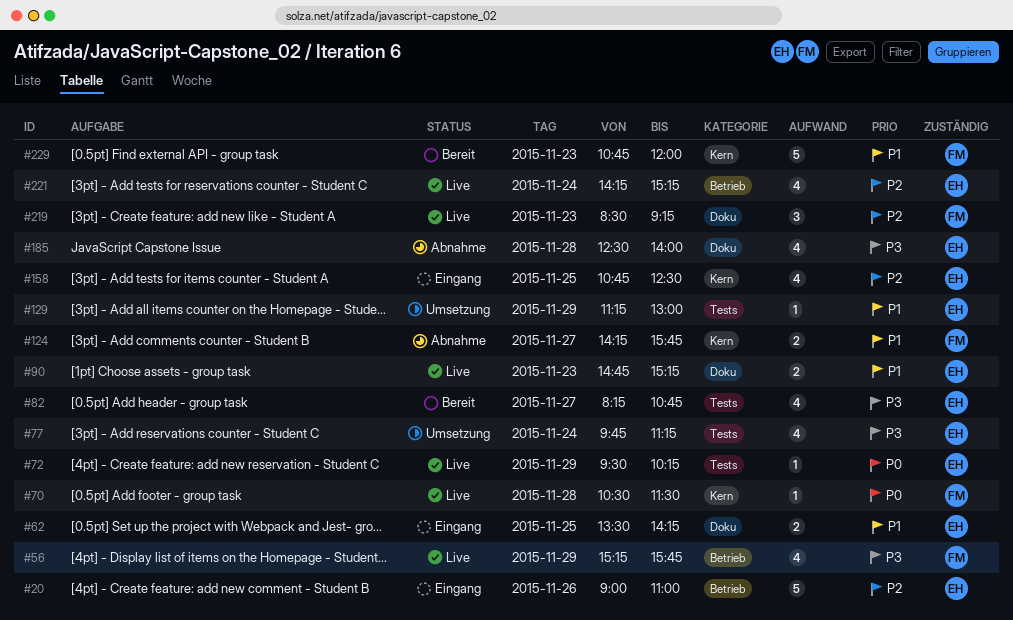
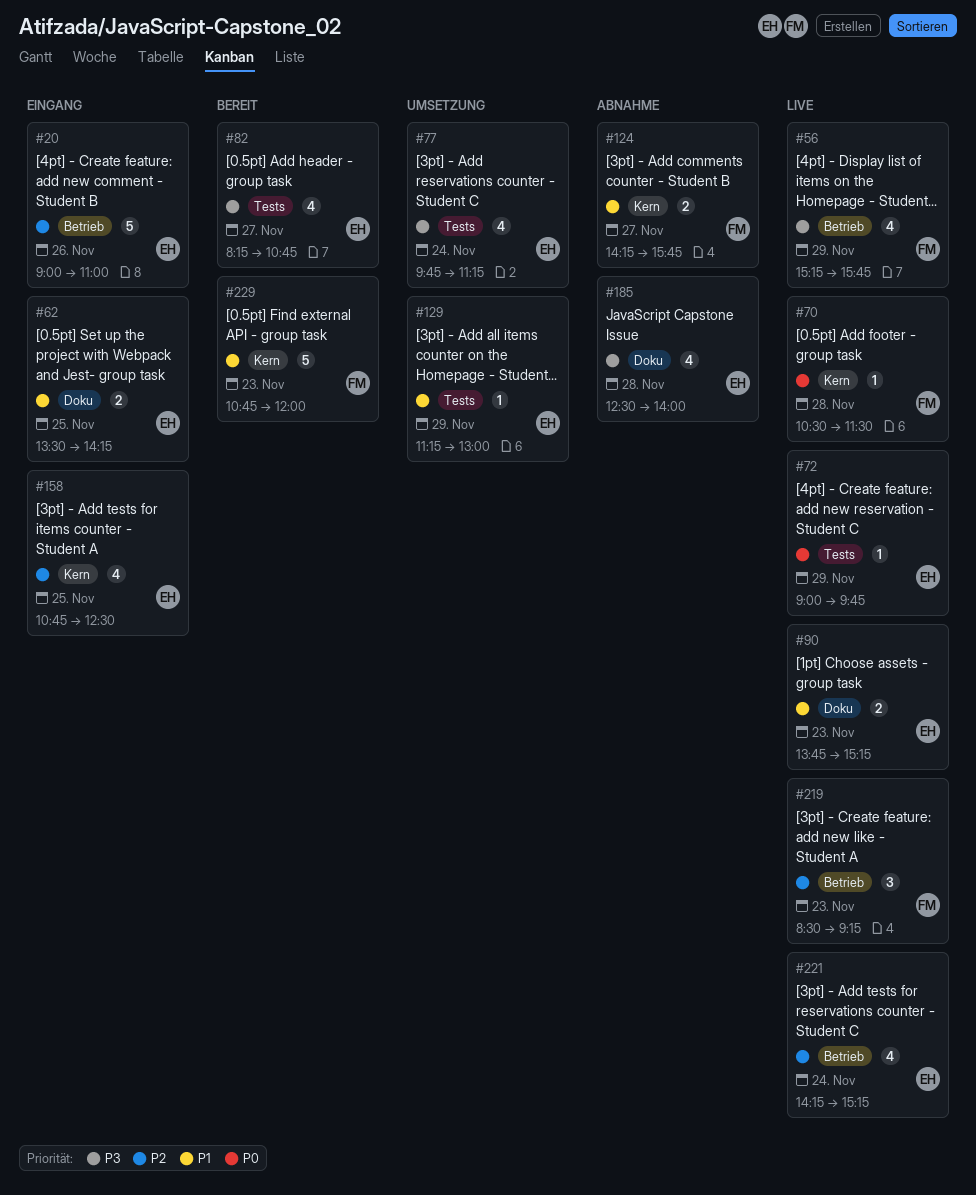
#72, begins: 09:30 -> 09:00
#72, ends: 10:15 -> 09:45
#90, begins: 14:45 -> 13:45
#219, label: Doku -> Betrieb

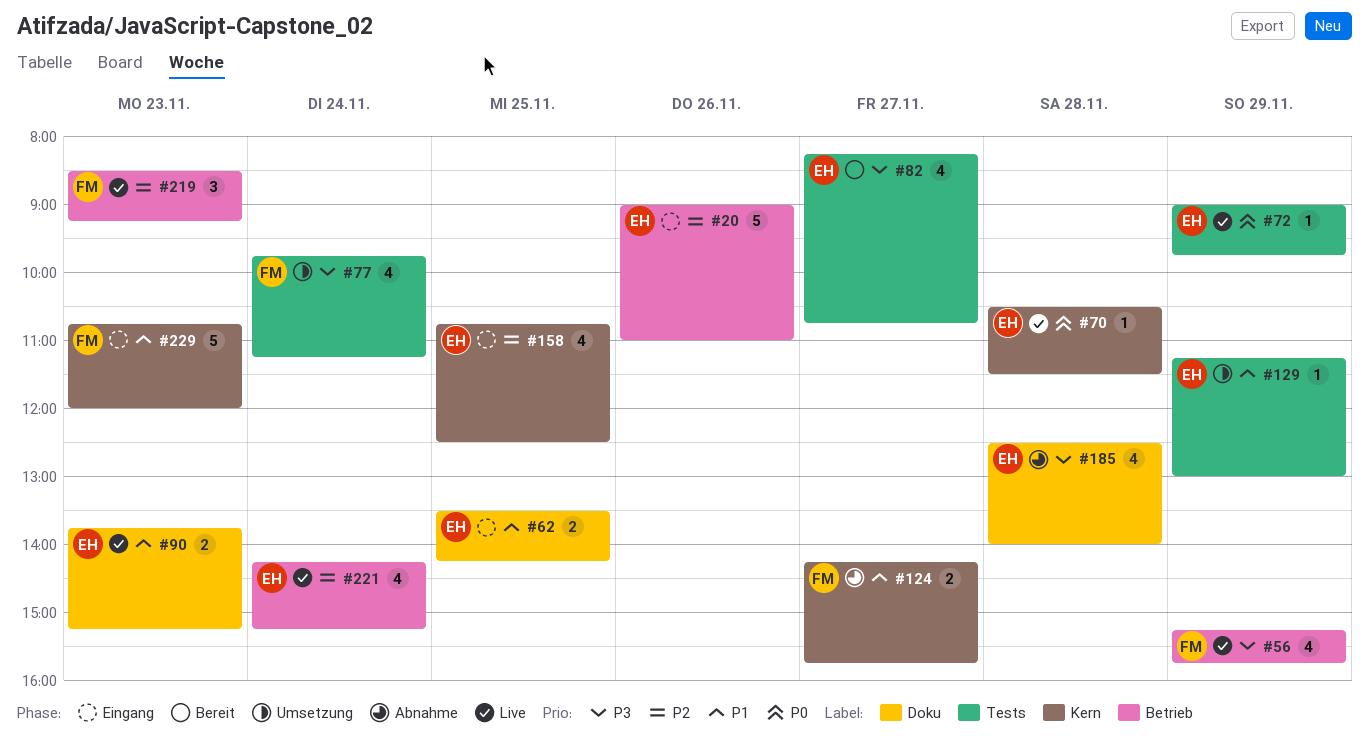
#70, owner: FM -> EH
#77, owner: EH -> FM
#229, status: Bereit -> Eingang

